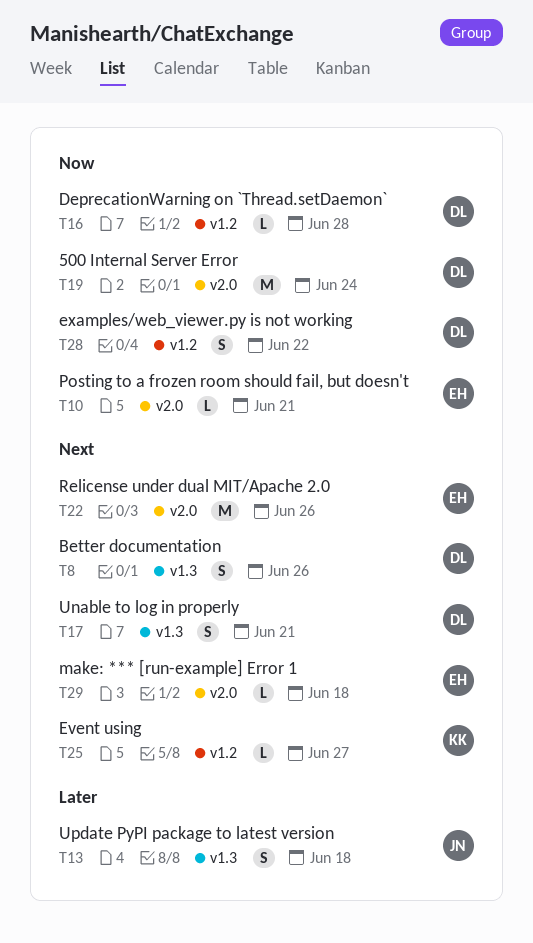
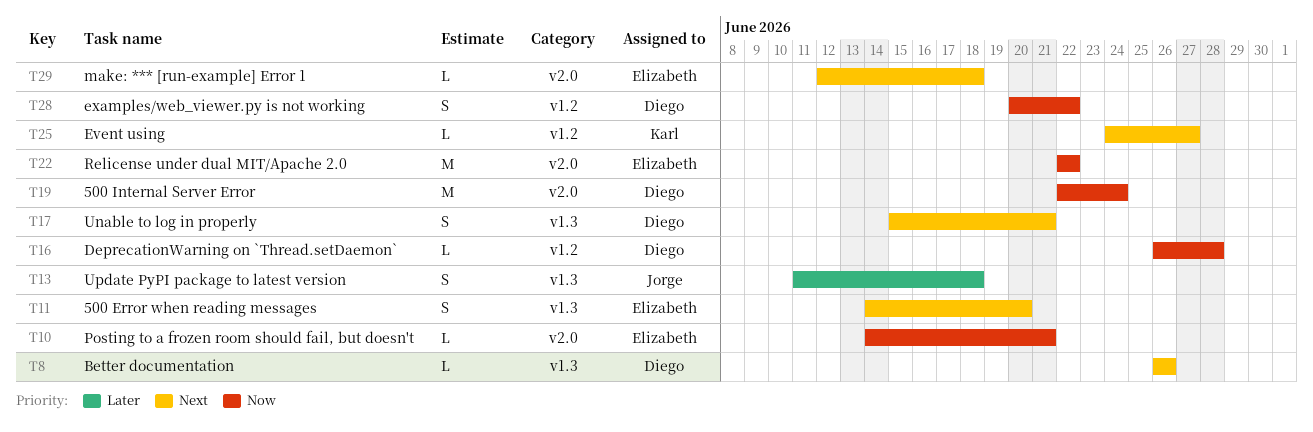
T8, estimate: S -> L
T11: none -> present
T22, priority: Next -> Now
T22, due: Jun 26 -> Jun 22

